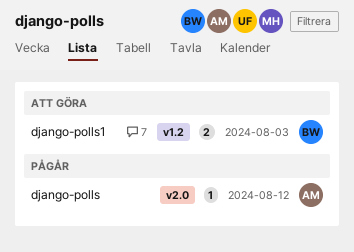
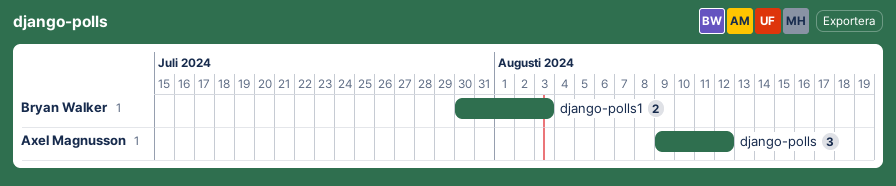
django-polls, estimate: 1 -> 3

